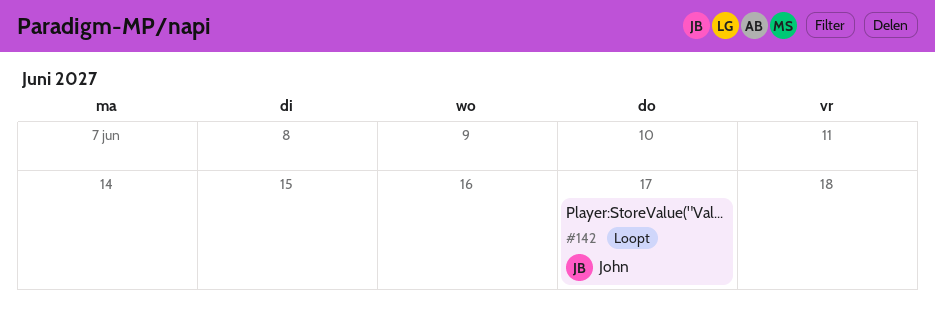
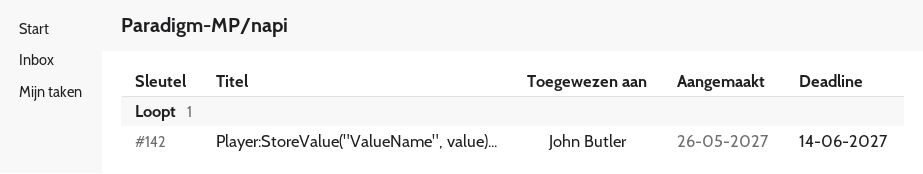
#142, due: Jun 17 -> Jun 14

